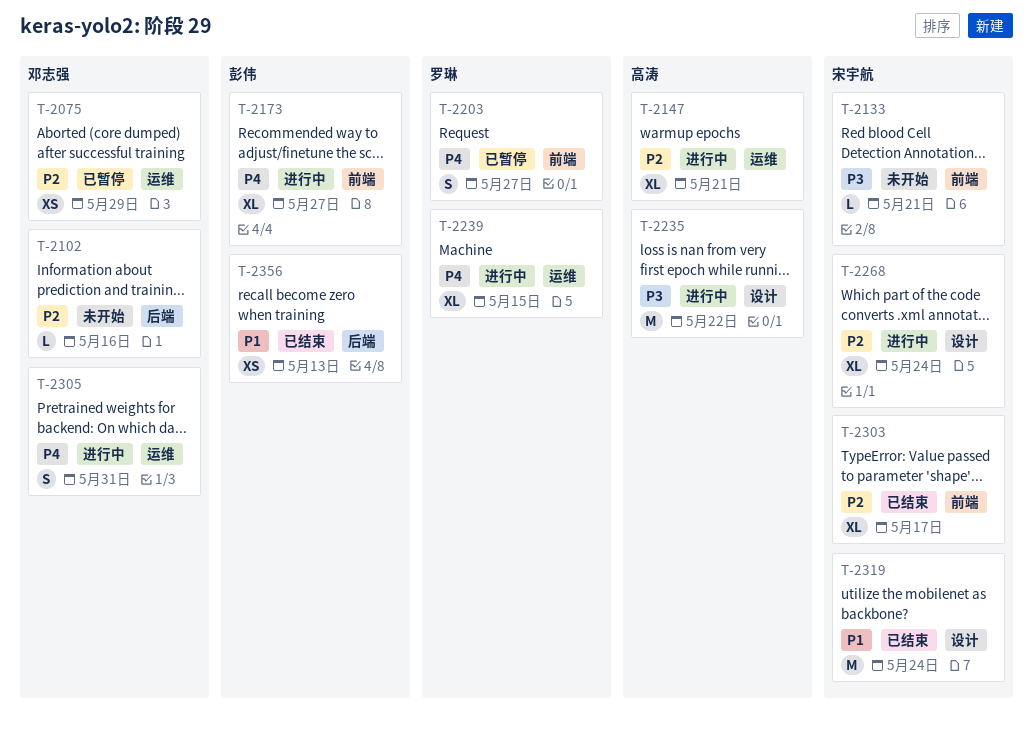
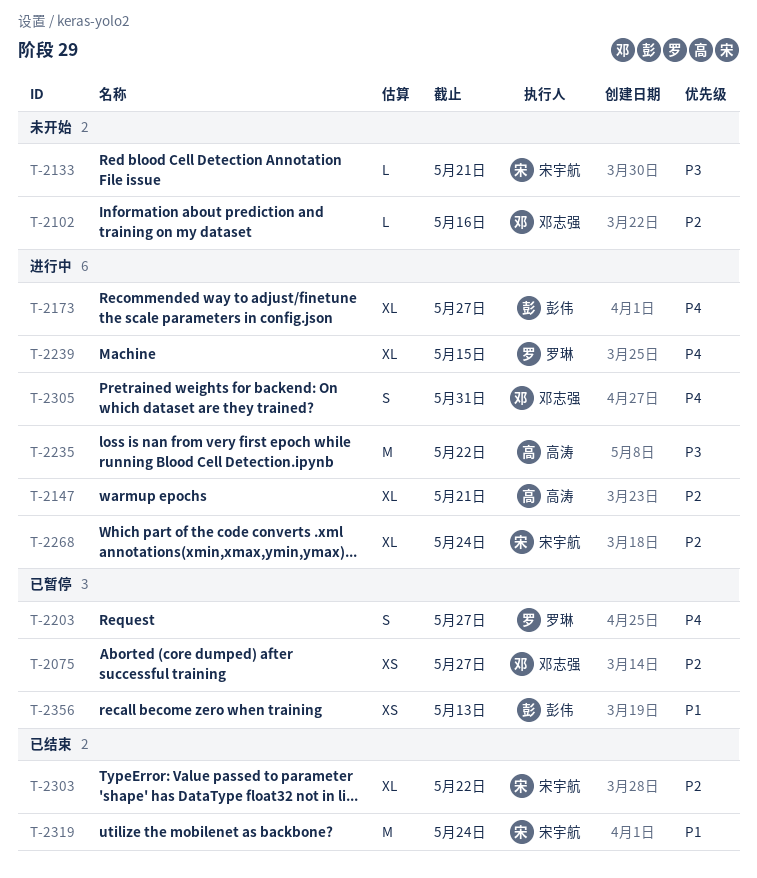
T-2075, due: May 29 -> May 27
T-2303, due: May 17 -> May 22
T-2356, status: 已结束 -> 已暂停

